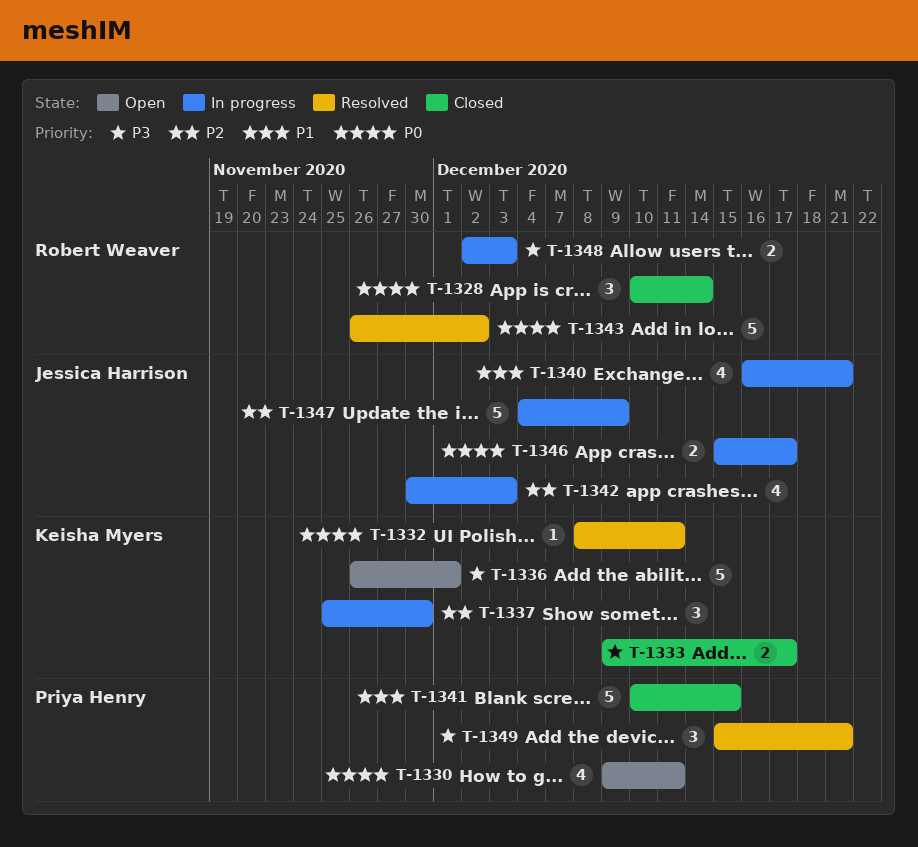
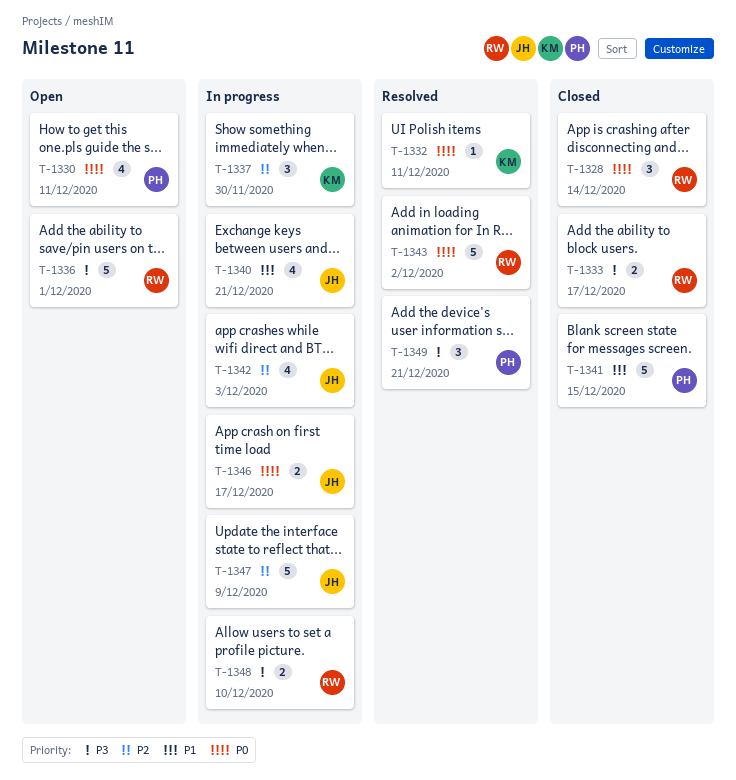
T-1333, owner: Keisha Myers -> Robert Weaver
T-1336, owner: Keisha Myers -> Robert Weaver
T-1348, due: Dec 3 -> Dec 10

